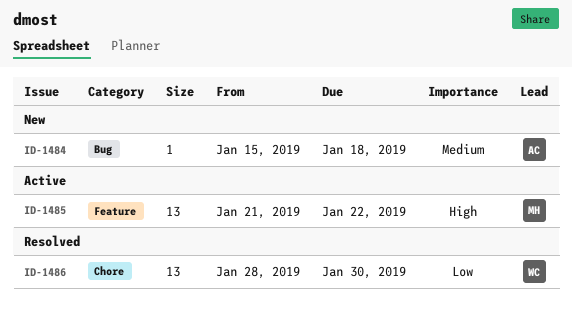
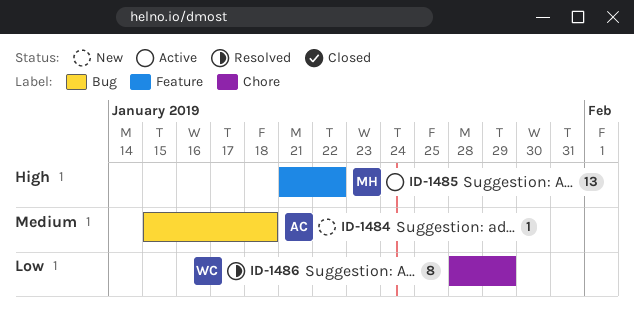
ID-1486, estimate: 13 -> 8
ID-1486, due: Jan 30 -> Jan 29

